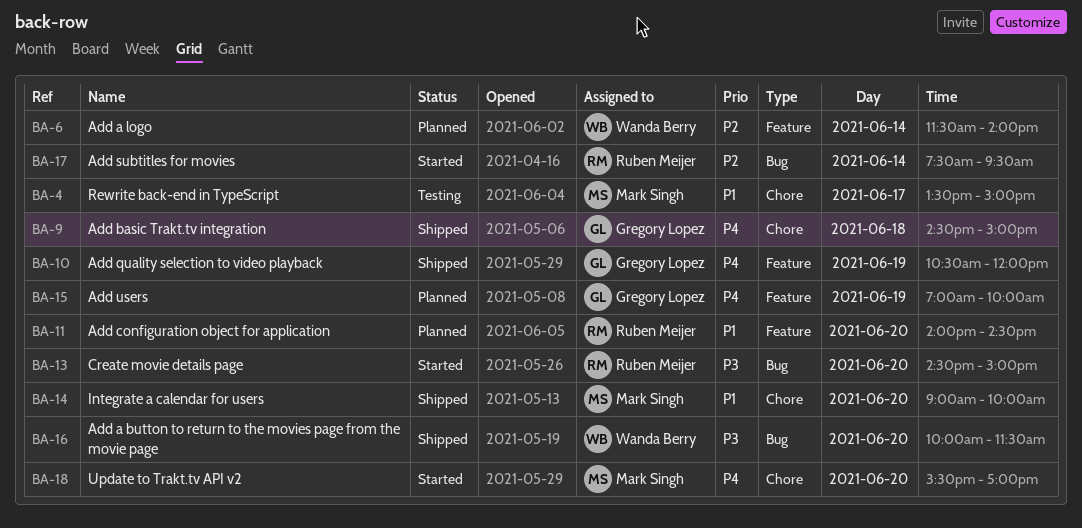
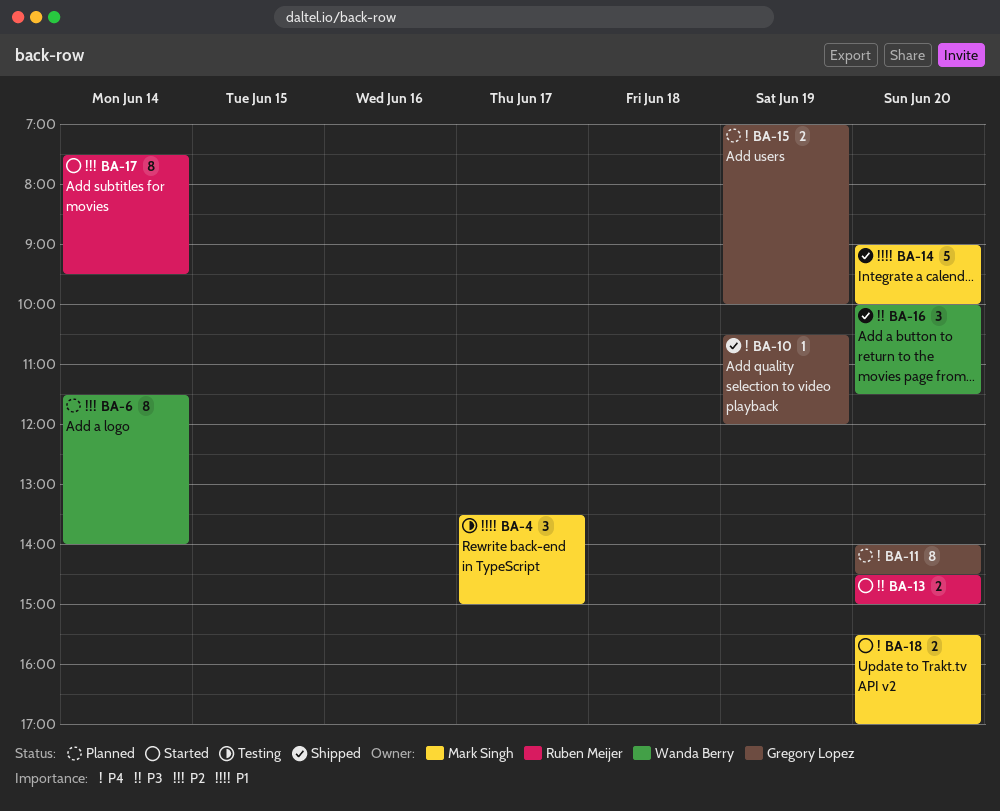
BA-9: present -> none
BA-11, owner: Ruben Meijer -> Gregory Lopez
BA-11, priority: P1 -> P4

